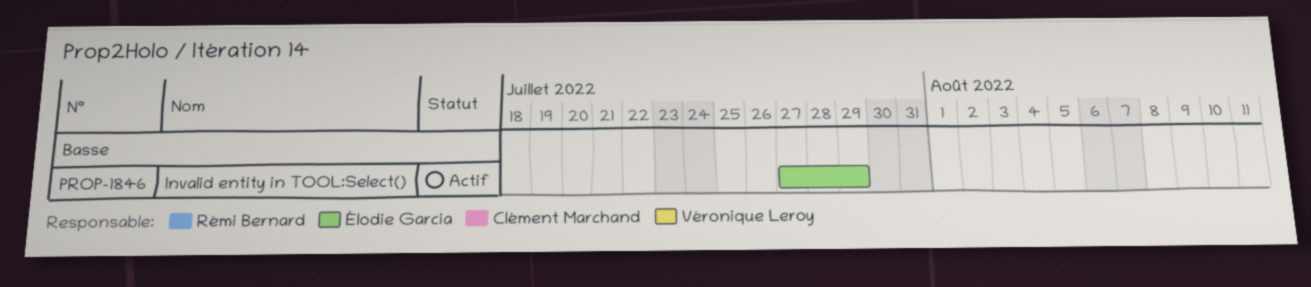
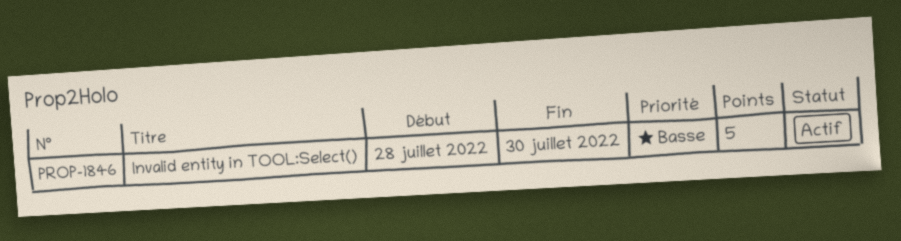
PROP-1846, start: Jul 27 -> Jul 28
PROP-1846, due: Jul 29 -> Jul 30

